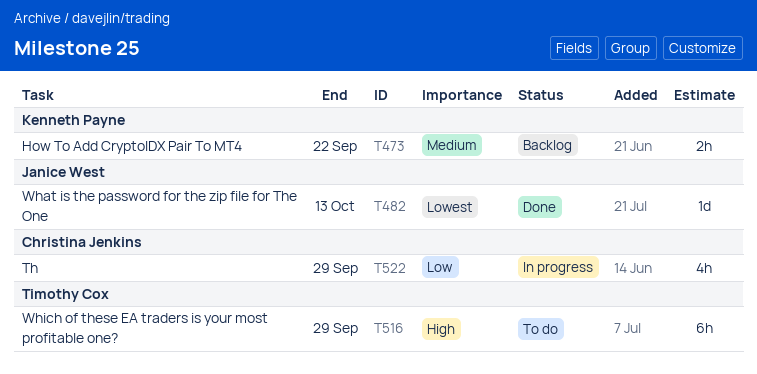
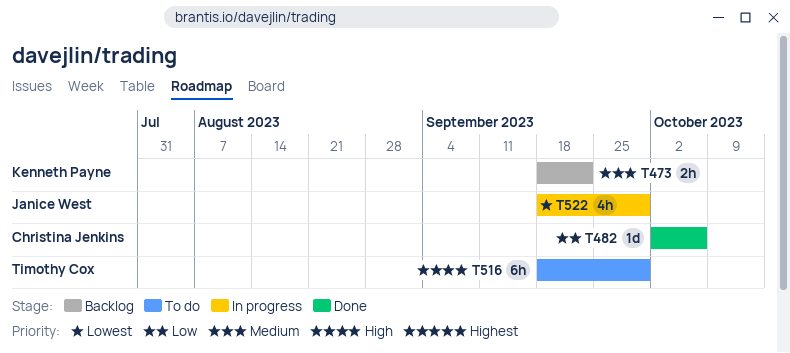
T482, owner: Janice West -> Christina Jenkins
T482, priority: Lowest -> Low
T482, due: Oct 13 -> Oct 6
T522, owner: Christina Jenkins -> Janice West
T522, priority: Low -> Lowest

